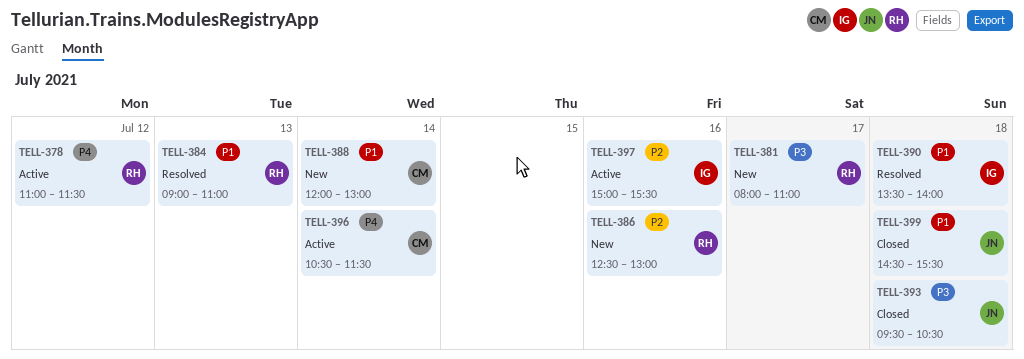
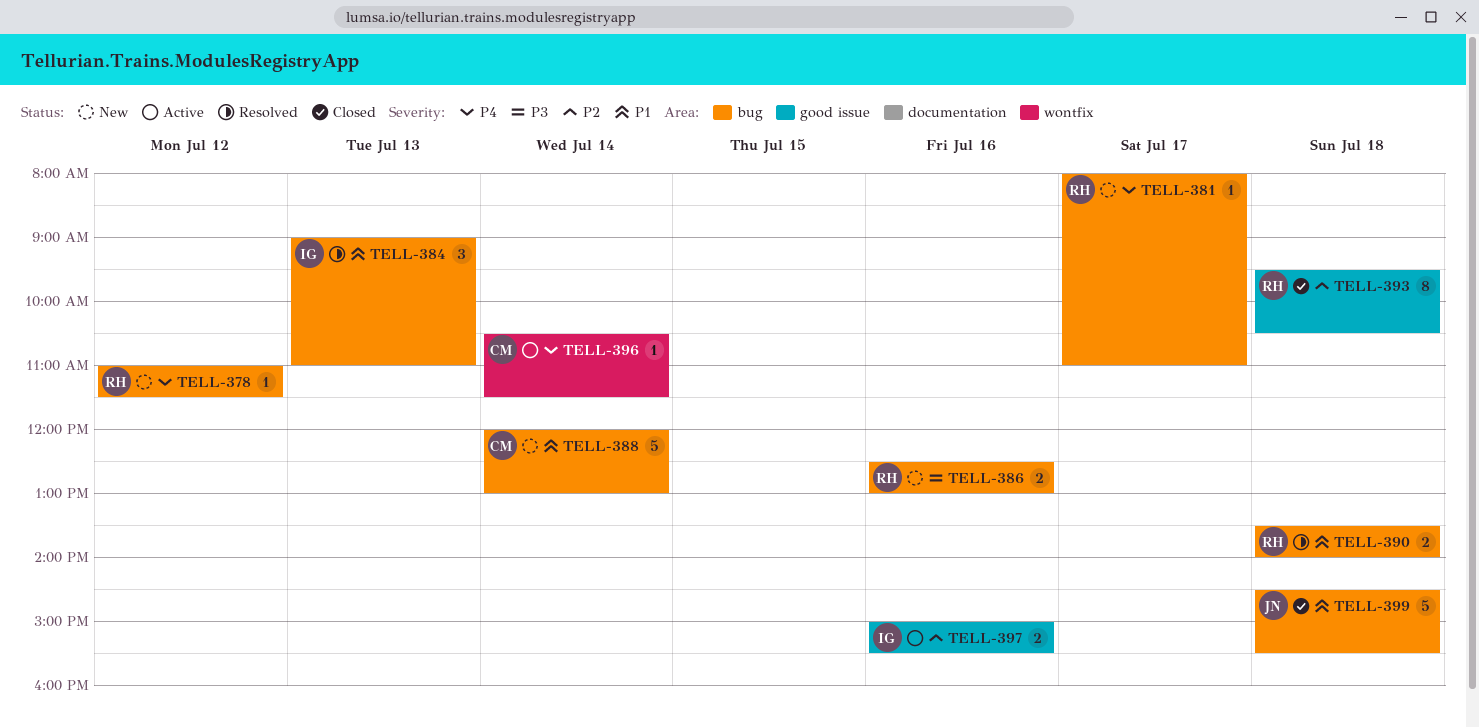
TELL-378, status: Active -> New
TELL-381, priority: P3 -> P4
TELL-384, owner: RH -> IG
TELL-386, priority: P2 -> P3
TELL-390, owner: IG -> RH
TELL-393, owner: JN -> RH
TELL-393, priority: P3 -> P2

